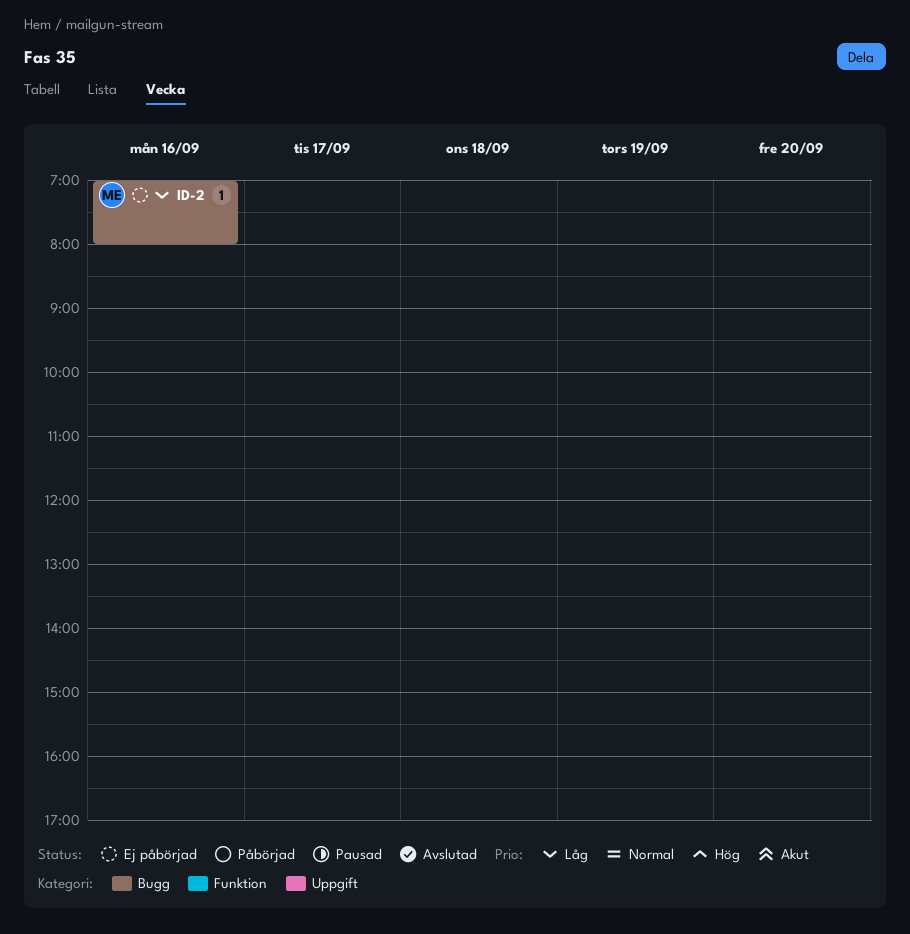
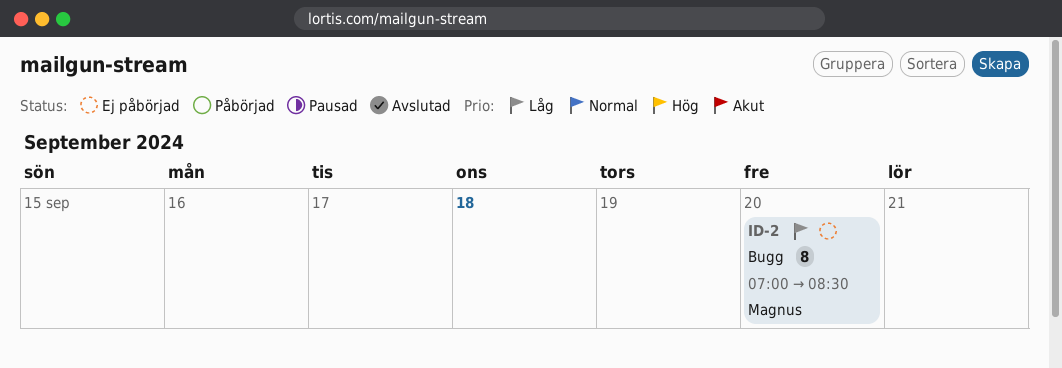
ID-2, estimate: 1 -> 8
ID-2, day: Sep 16 -> Sep 20
ID-2, ends: 08:00 -> 08:30

